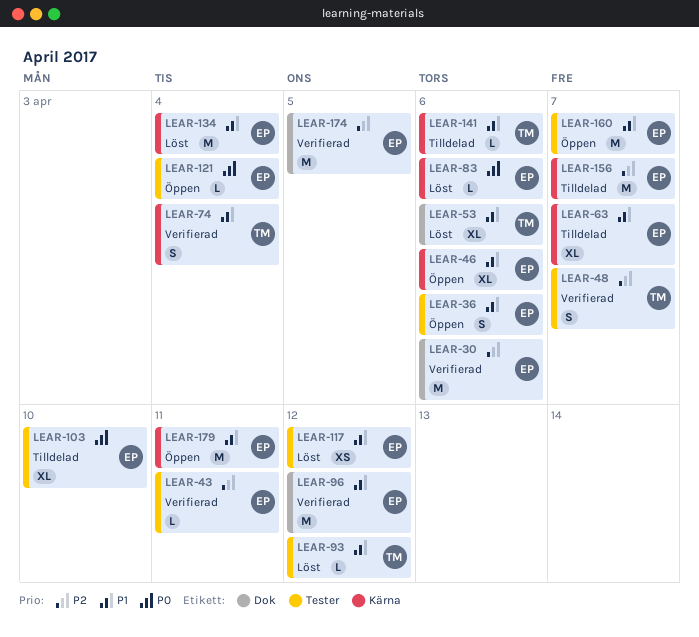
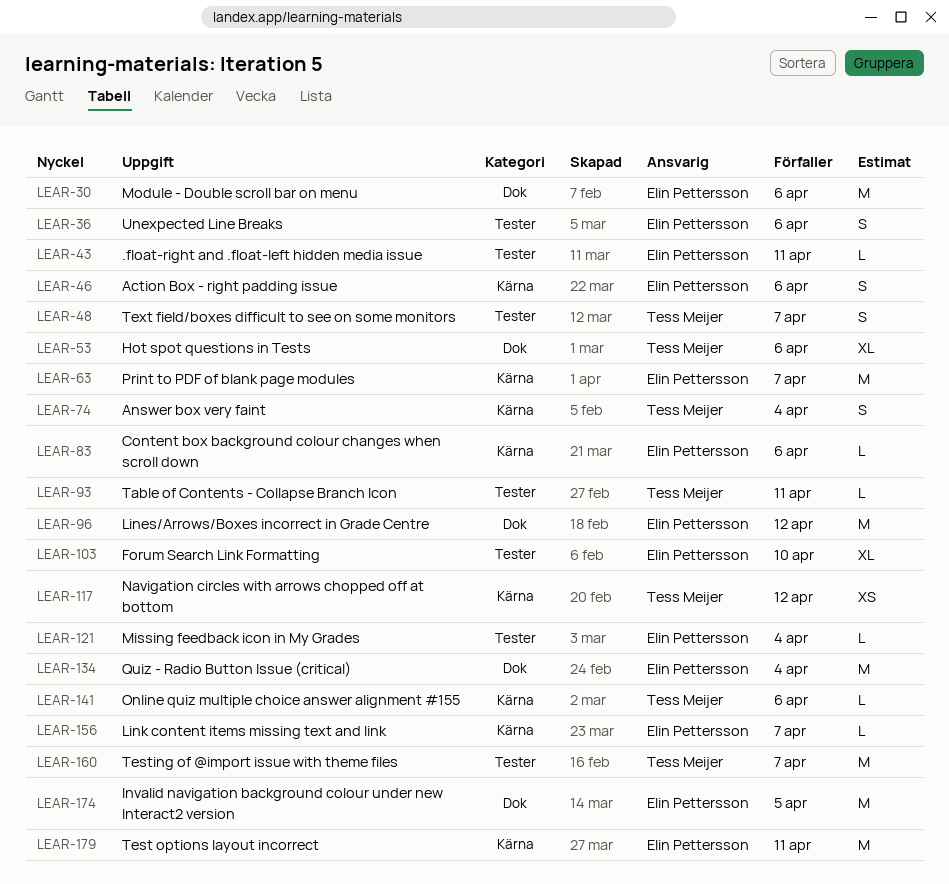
LEAR-46, estimate: XL -> S
LEAR-63, estimate: XL -> M
LEAR-93, due: Apr 12 -> Apr 11
LEAR-117, owner: Elin Pettersson -> Tess Meijer
LEAR-117, label: Tester -> Kärna
LEAR-134, label: Kärna -> Dok
LEAR-156, estimate: M -> L
LEAR-160, owner: Elin Pettersson -> Tess Meijer

